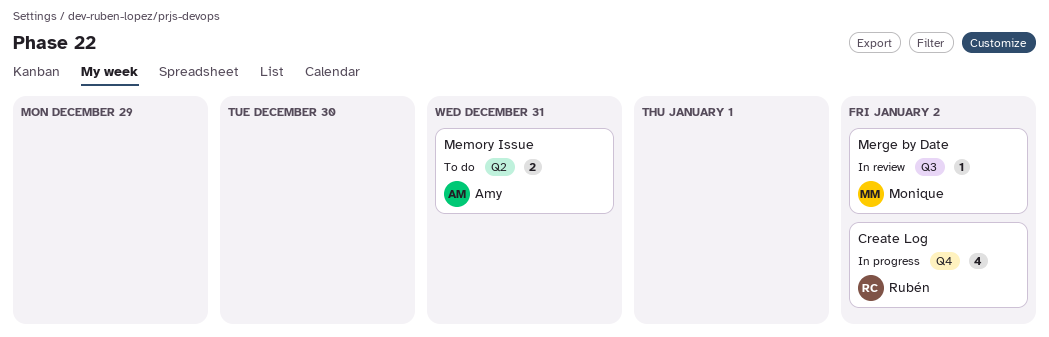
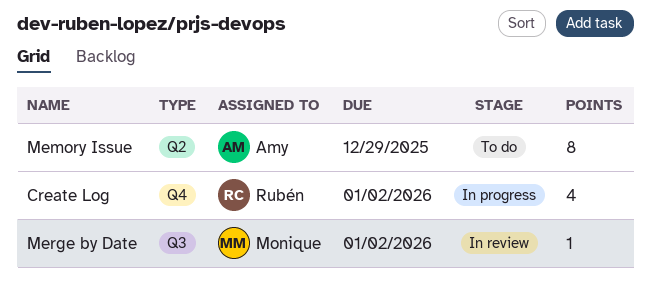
Memory Issue, estimate: 2 -> 8
Memory Issue, due: Dec 31 -> Dec 29

